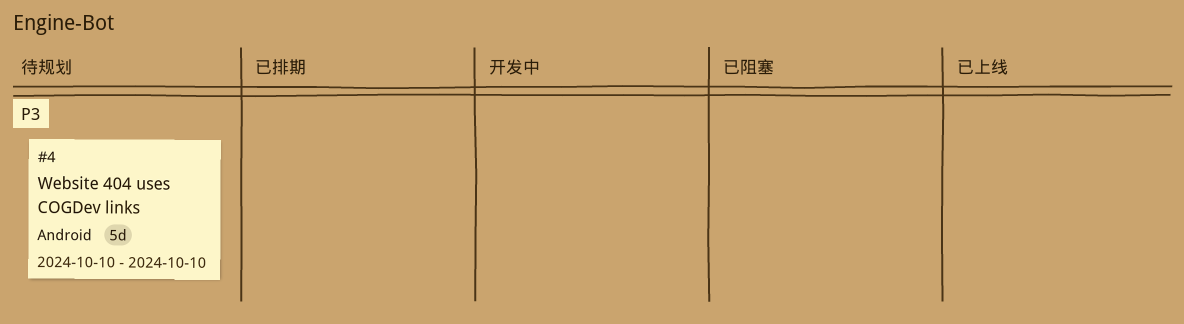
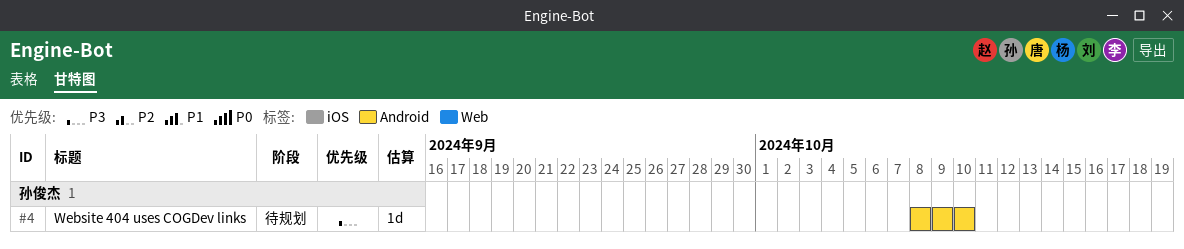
#4, estimate: 5d -> 1d
#4, start: Oct 10 -> Oct 8

